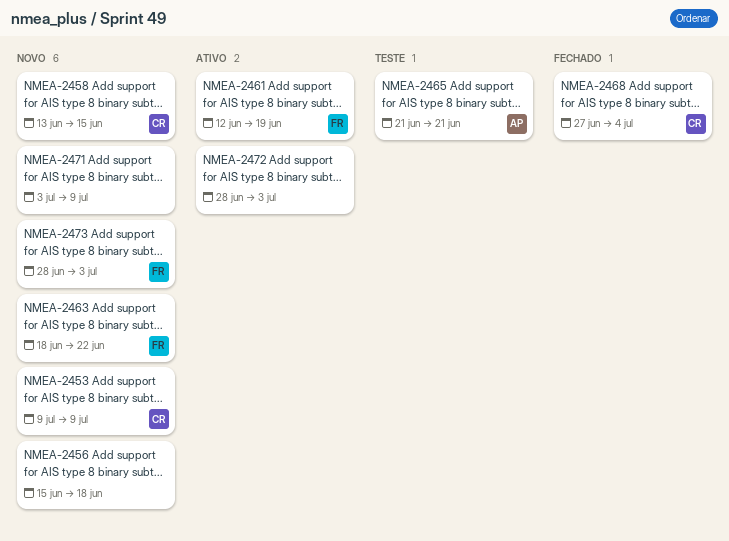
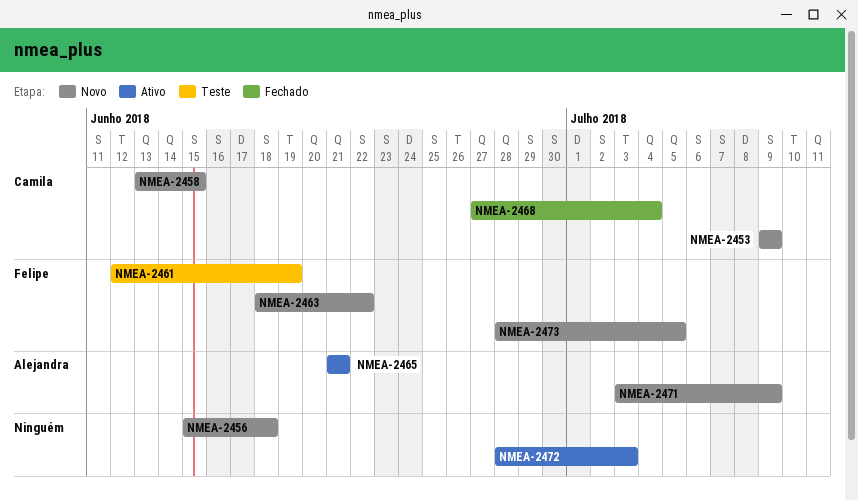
NMEA-2461, status: Ativo -> Teste
NMEA-2465, status: Teste -> Ativo
NMEA-2471, owner: none -> Alejandra
NMEA-2473, due: Jul 3 -> Jul 5

